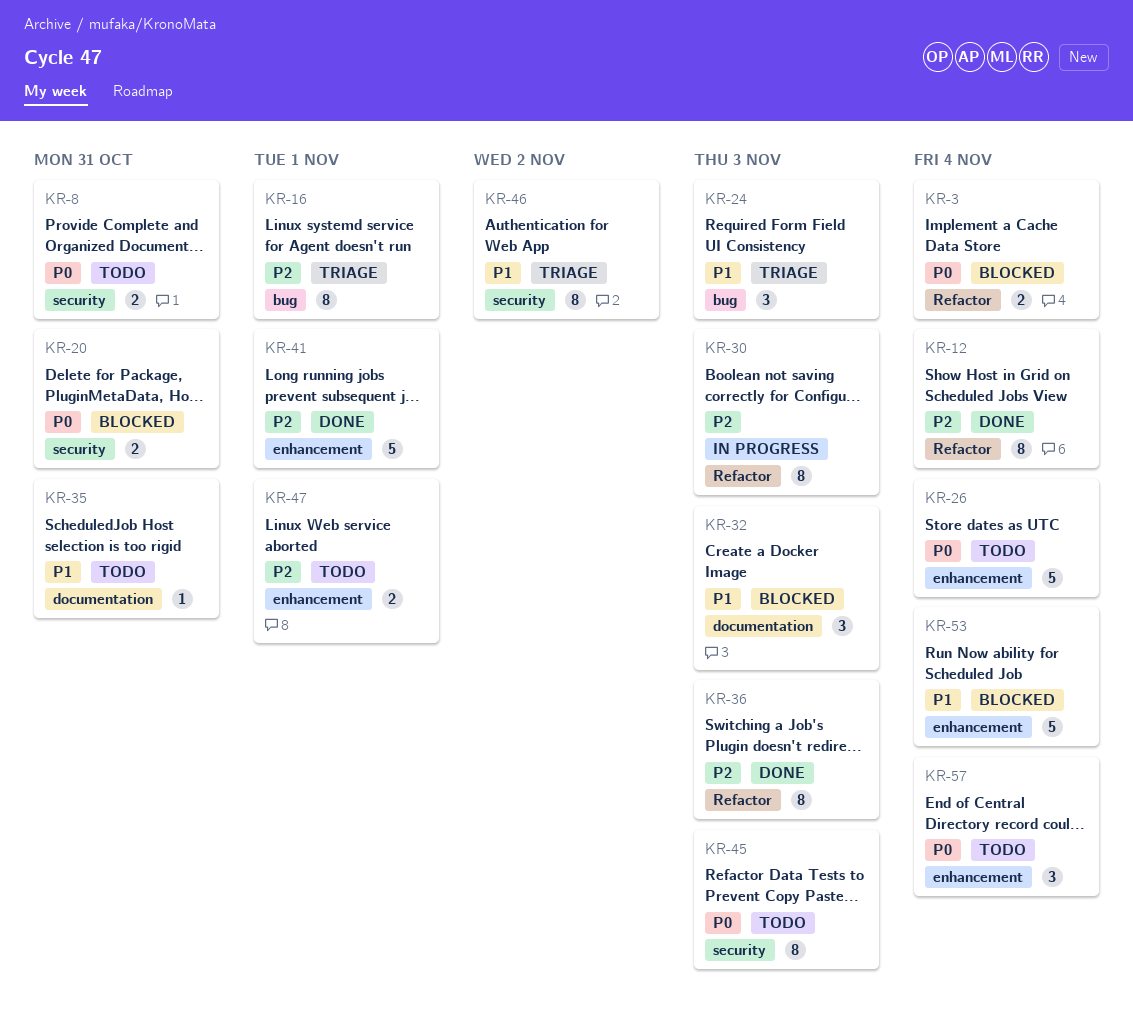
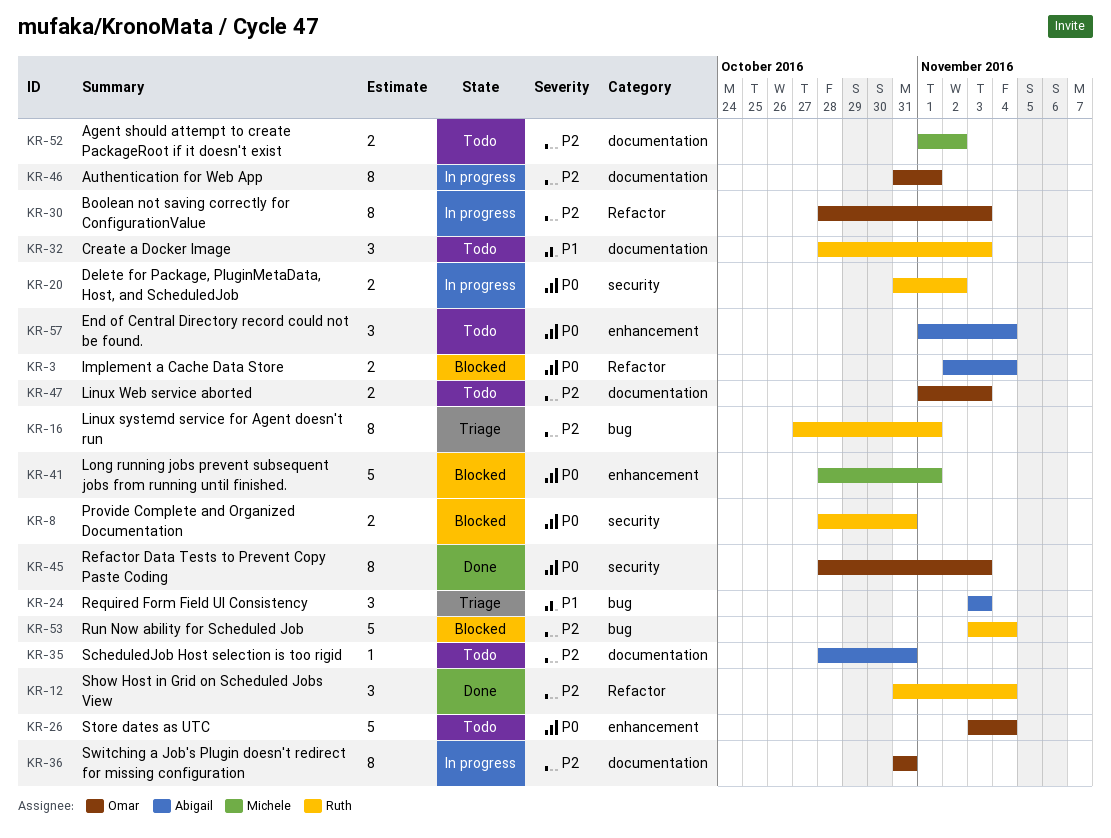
KR-8, status: Todo -> Blocked
KR-12, estimate: 8 -> 3
KR-20, status: Blocked -> In progress
KR-20, due: Oct 31 -> Nov 2
KR-32, status: Blocked -> Todo
KR-35, priority: P1 -> P2
KR-36, status: Done -> In progress
KR-36, label: Refactor -> documentation
KR-36, due: Nov 3 -> Oct 31
KR-41, status: Done -> Blocked
KR-41, priority: P2 -> P0
KR-45, status: Todo -> Done
KR-46, status: Triage -> In progress
KR-46, priority: P1 -> P2
KR-46, label: security -> documentation
KR-46, due: Nov 2 -> Nov 1
KR-47, label: enhancement -> documentation
KR-47, due: Nov 1 -> Nov 3
KR-52: none -> present
KR-53, priority: P1 -> P2
KR-53, label: enhancement -> bug

